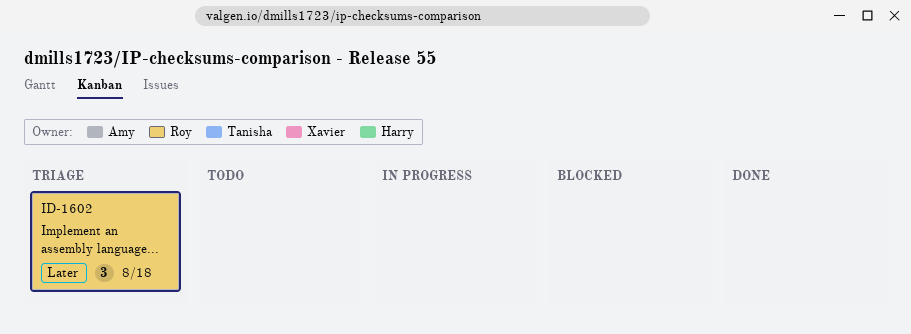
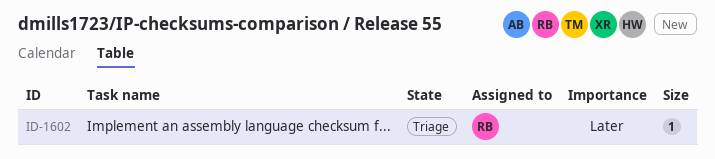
ID-1602, estimate: 3 -> 1

